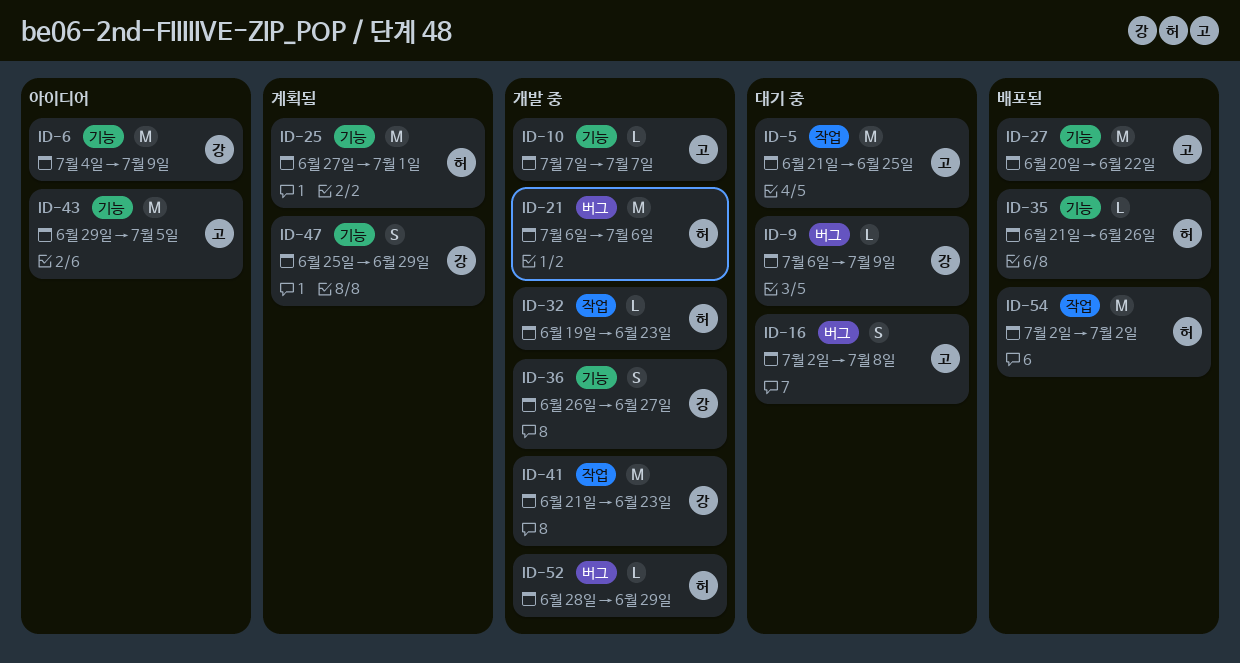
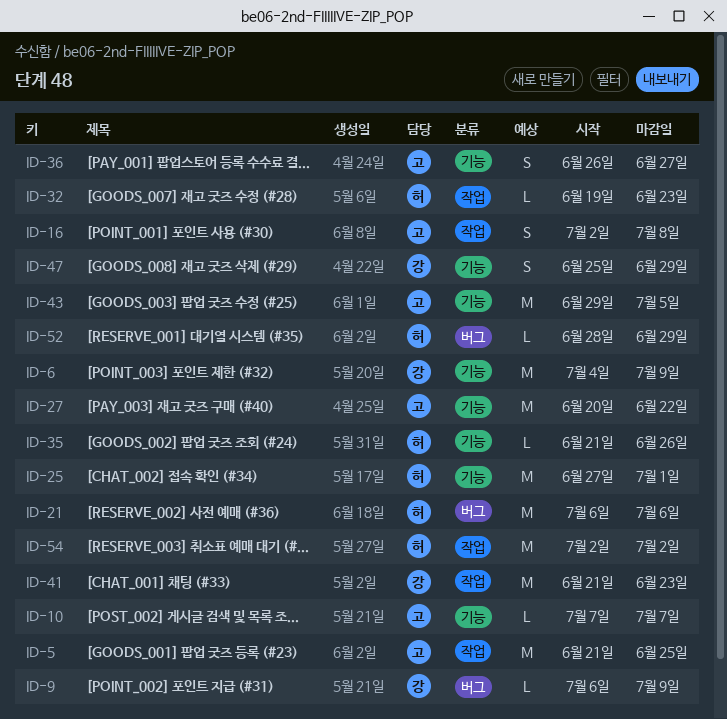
ID-16, label: 버그 -> 작업
ID-36, owner: 강 -> 고

